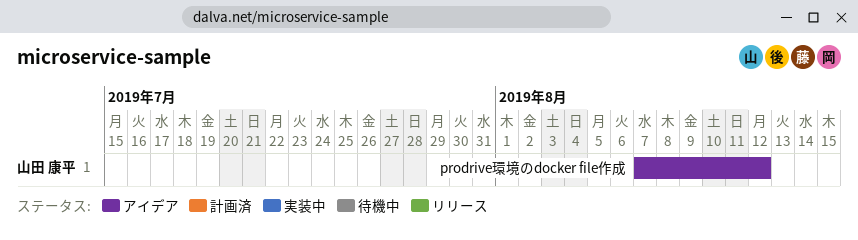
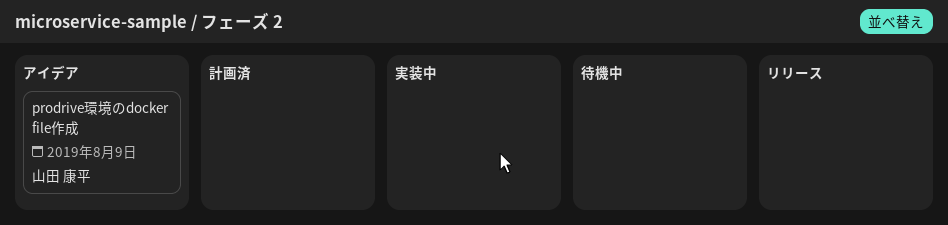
prodrive環境のdocker file作成, due: Aug 12 -> Aug 9

